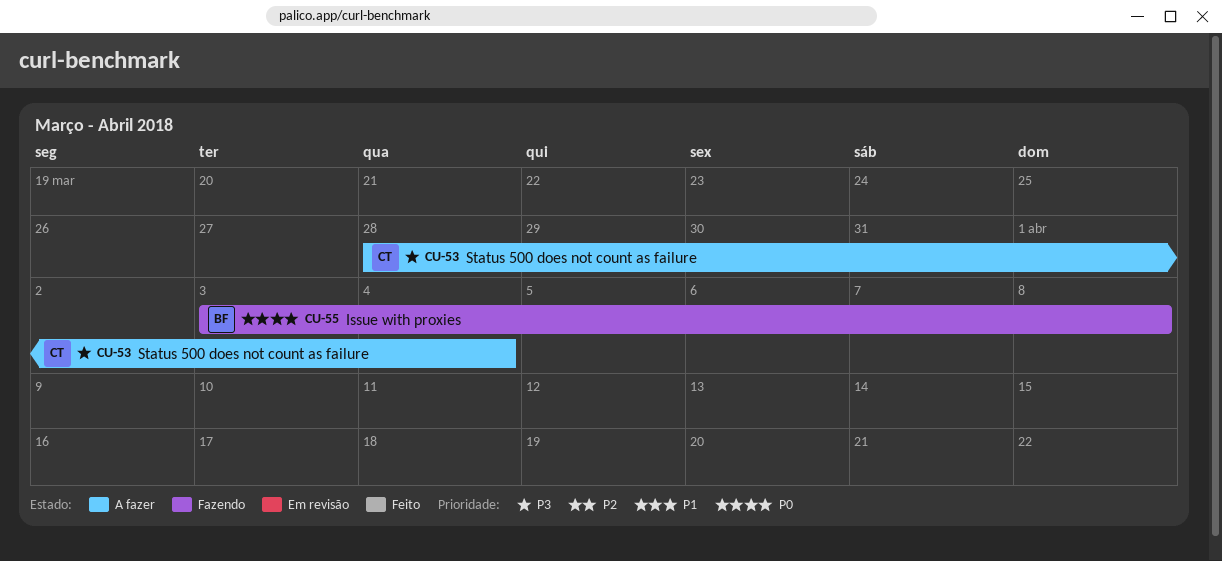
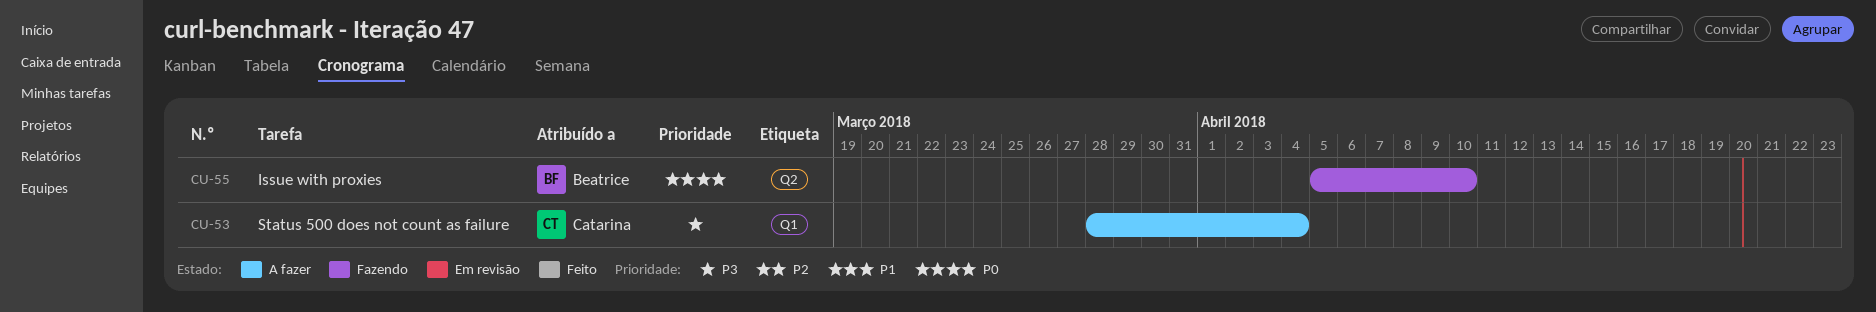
CU-55, start: Apr 3 -> Apr 5
CU-55, due: Apr 8 -> Apr 10

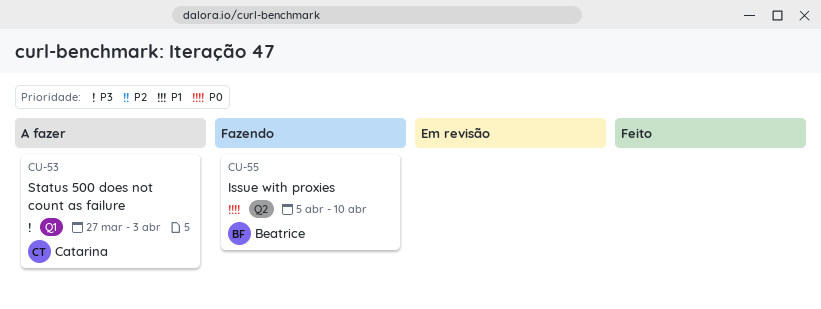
CU-53, start: Mar 28 -> Mar 27
CU-53, due: Apr 4 -> Apr 3

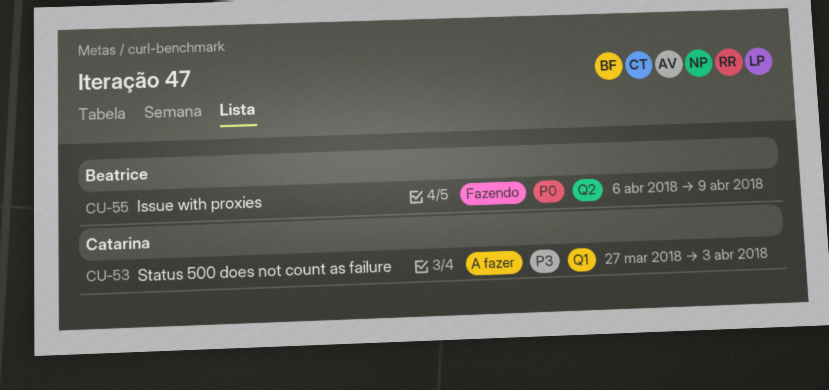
CU-55, start: Apr 5 -> Apr 6
CU-55, due: Apr 10 -> Apr 9

